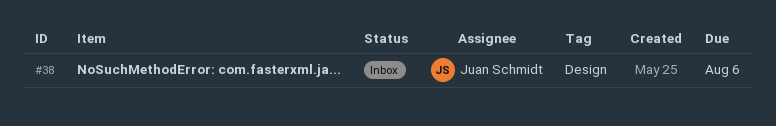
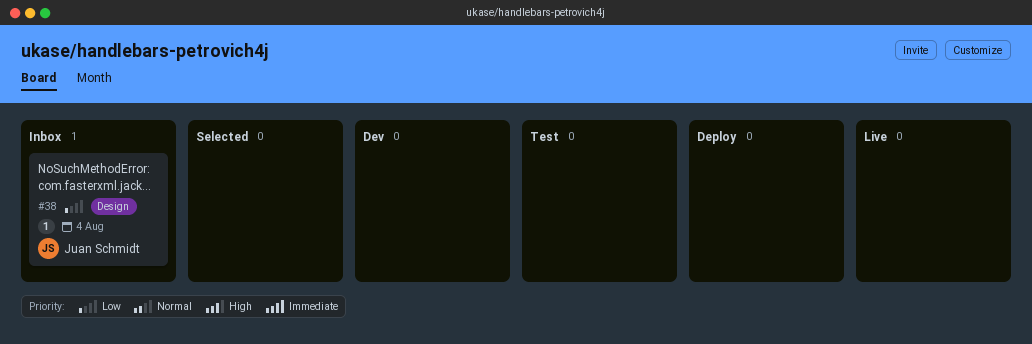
#38, due: Aug 6 -> Aug 4

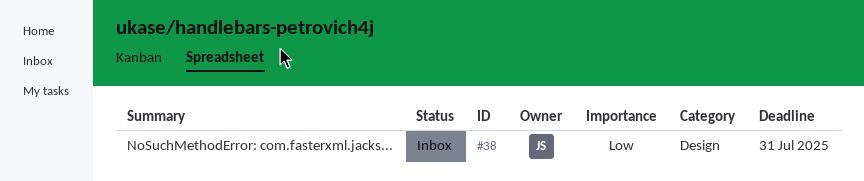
#38, due: Aug 4 -> Jul 31

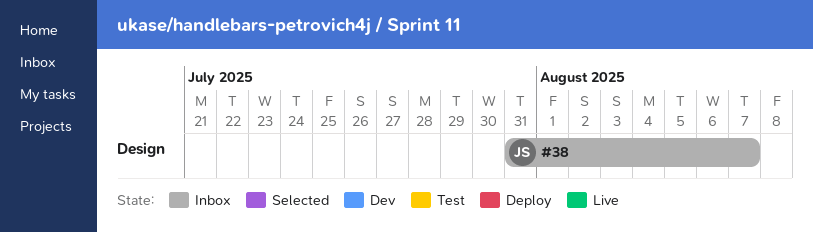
#38, due: Jul 31 -> Aug 7

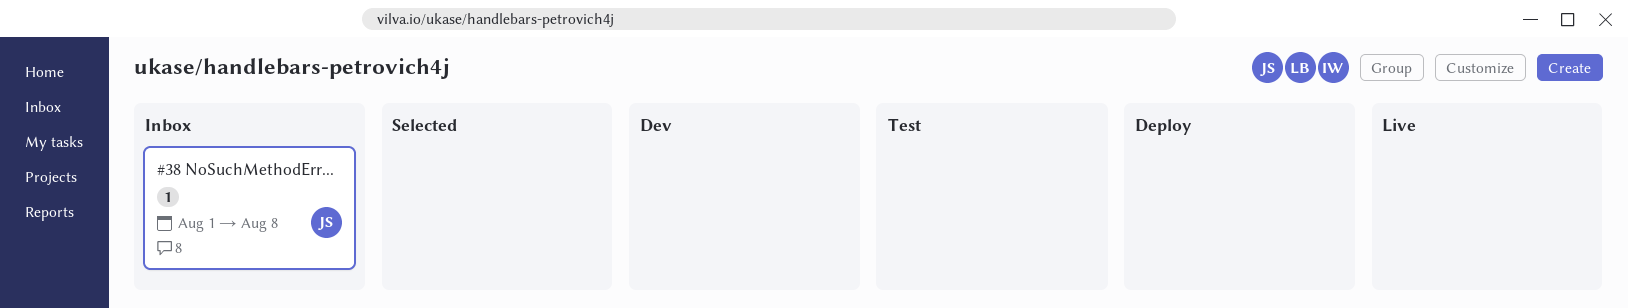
#38, start: Jul 31 -> Aug 1
#38, due: Aug 7 -> Aug 8

